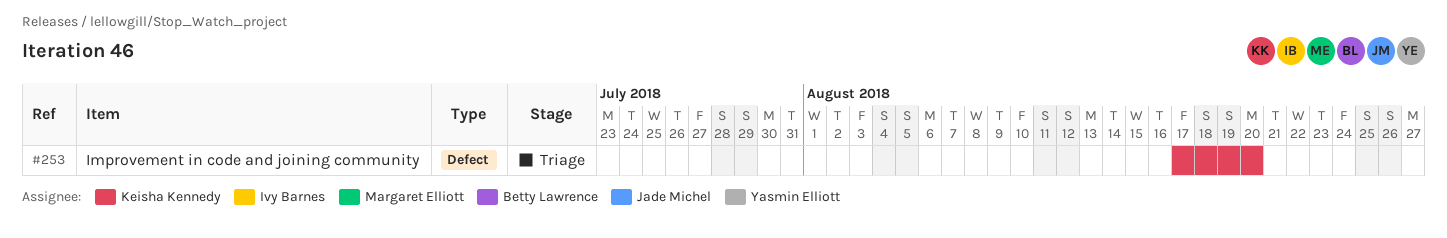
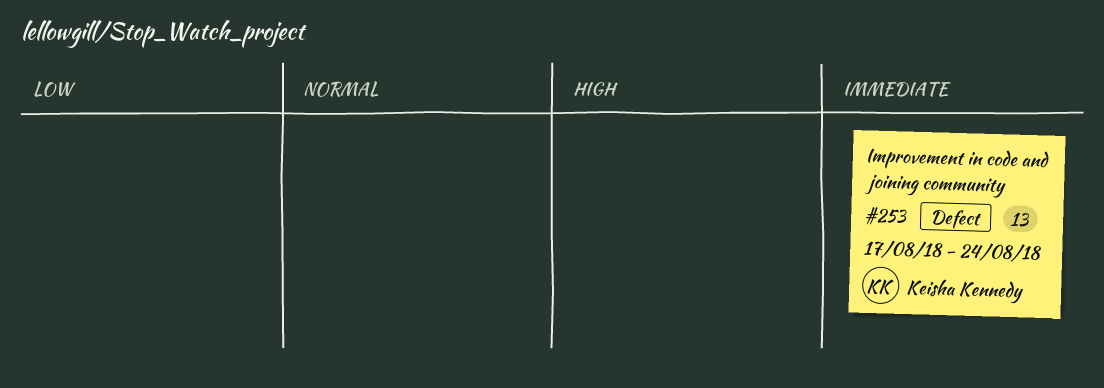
#253, due: Aug 20 -> Aug 24

